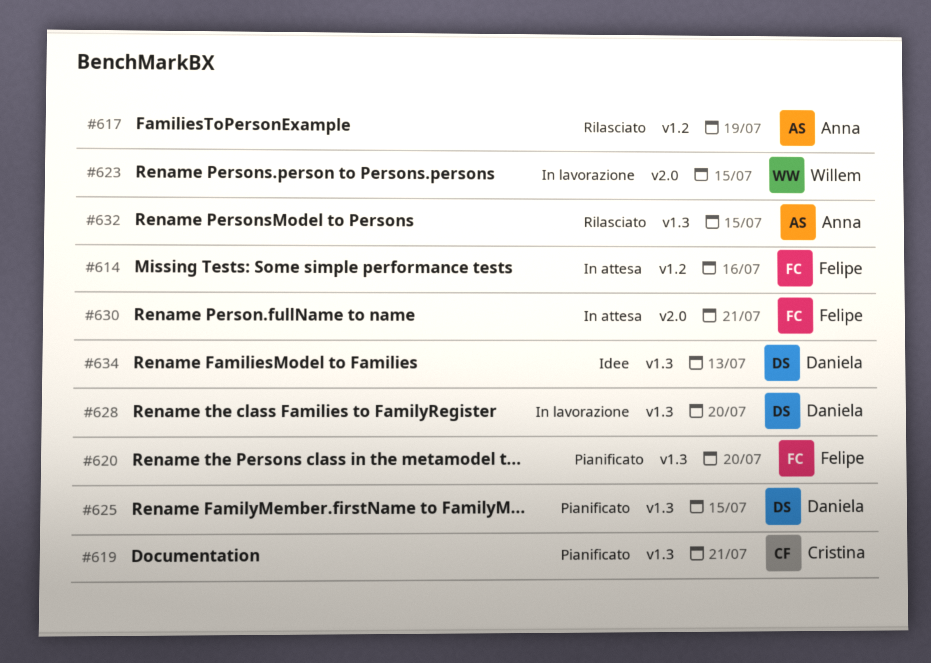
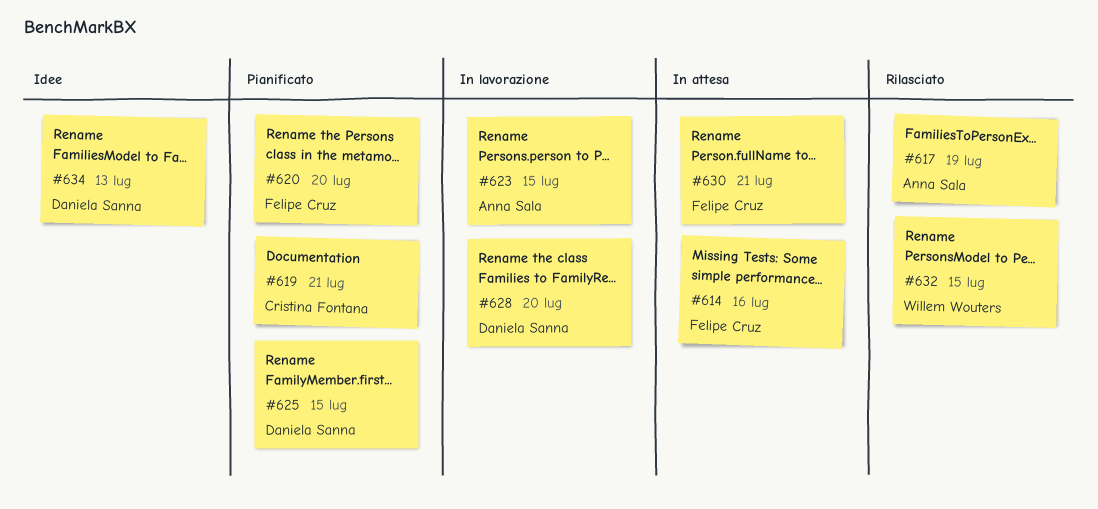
#623, owner: Willem Wouters -> Anna Sala
#632, owner: Anna Sala -> Willem Wouters

